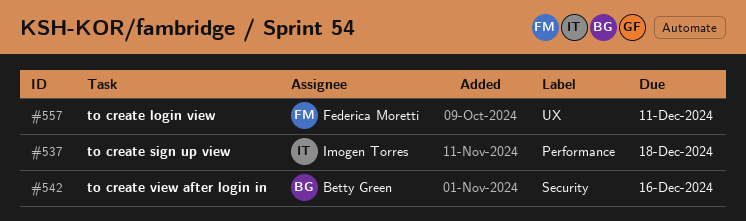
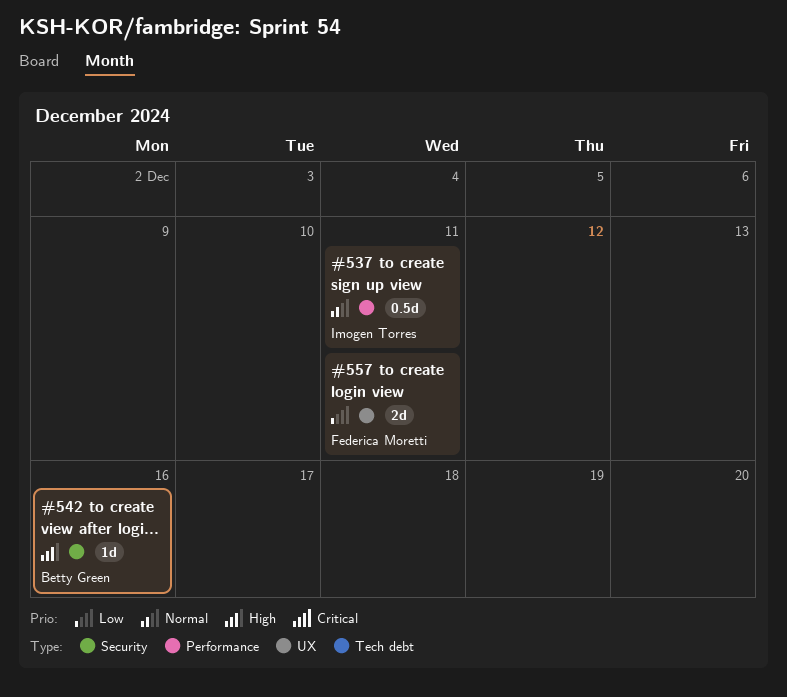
#537, due: Dec 18 -> Dec 11

